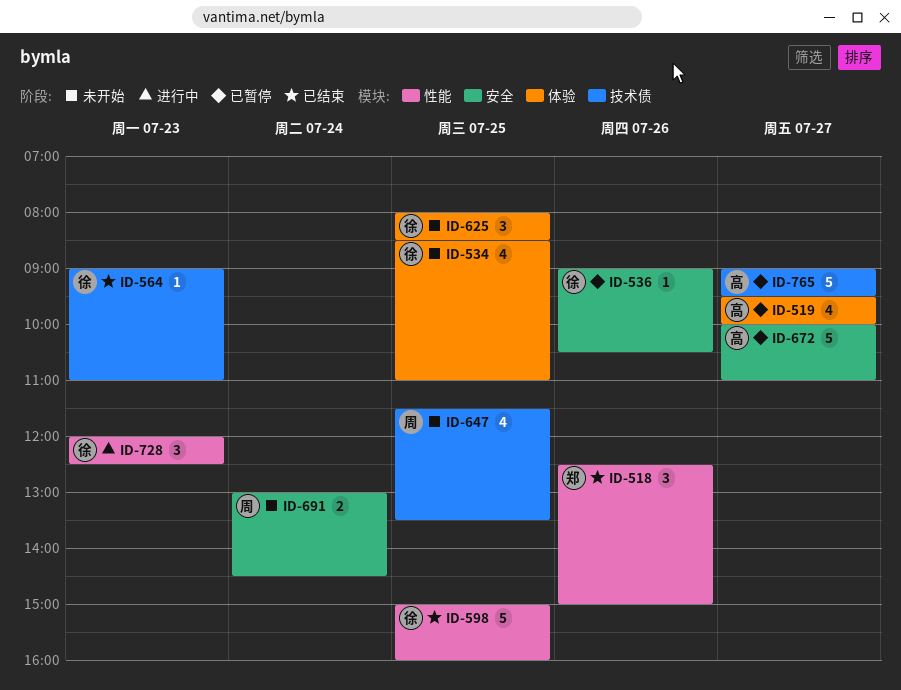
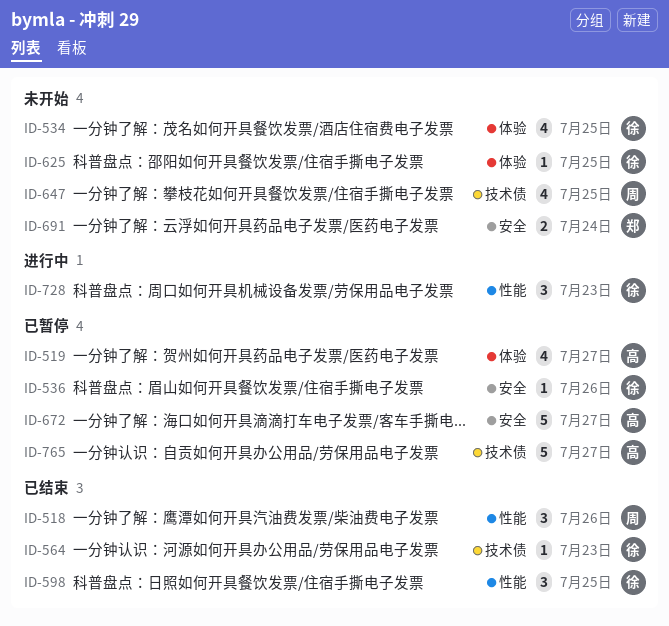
ID-518, owner: 郑 -> 周
ID-598, estimate: 5 -> 3
ID-625, estimate: 3 -> 1
ID-691, owner: 周 -> 郑

